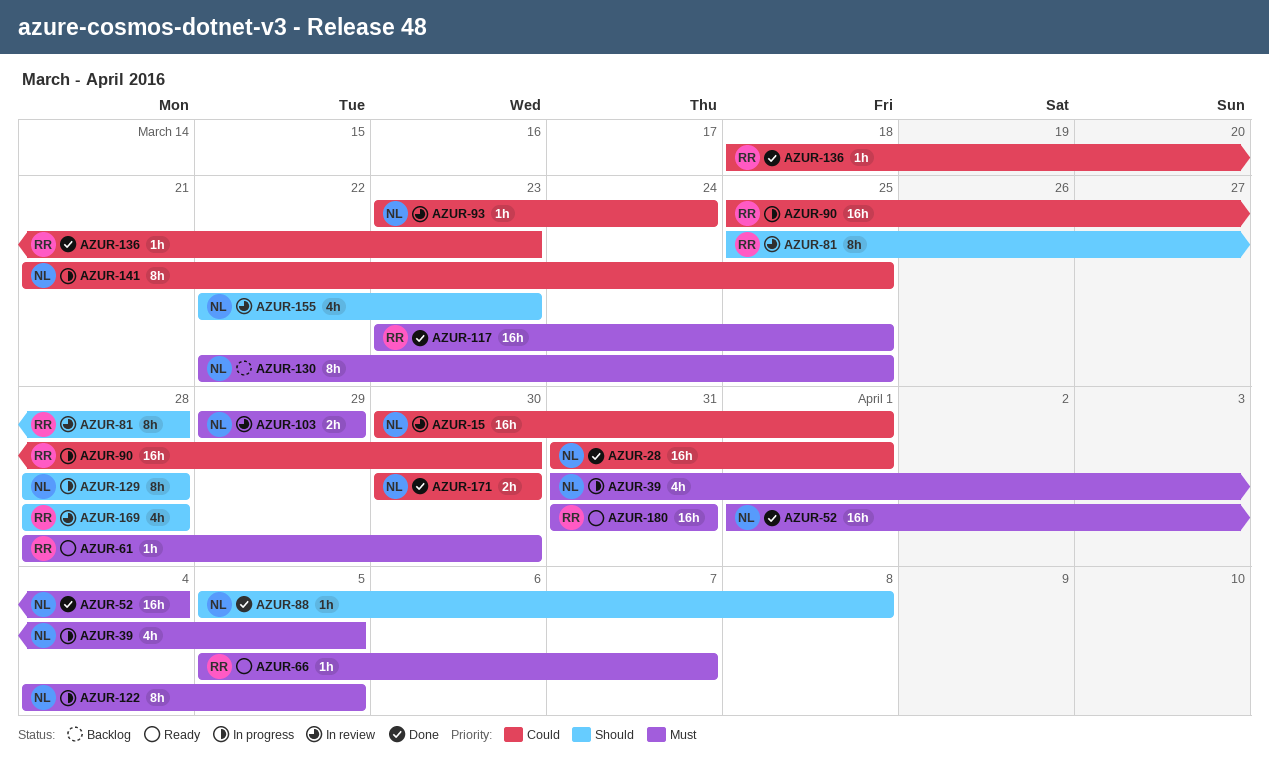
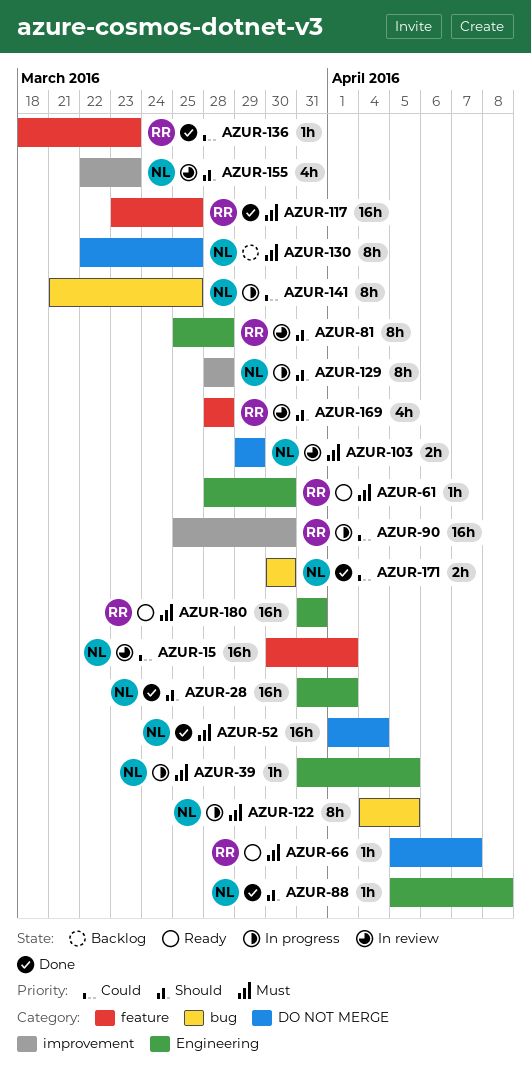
AZUR-28, priority: Could -> Should
AZUR-39, estimate: 4h -> 1h
AZUR-93: present -> none

